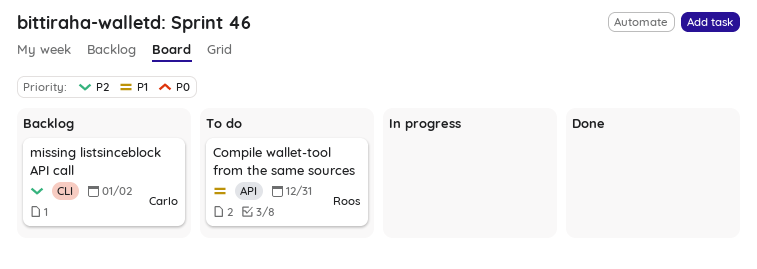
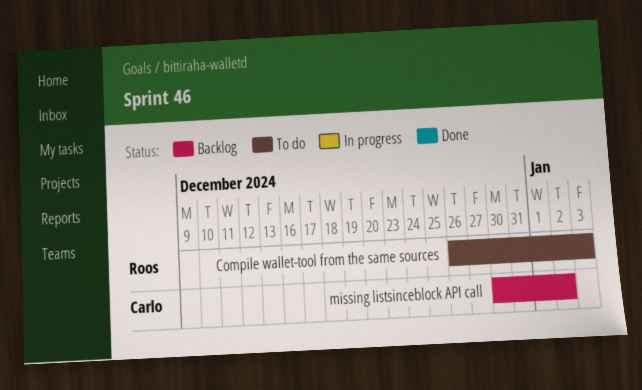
Compile wallet-tool from the same sources, due: Dec 31 -> Jan 3

